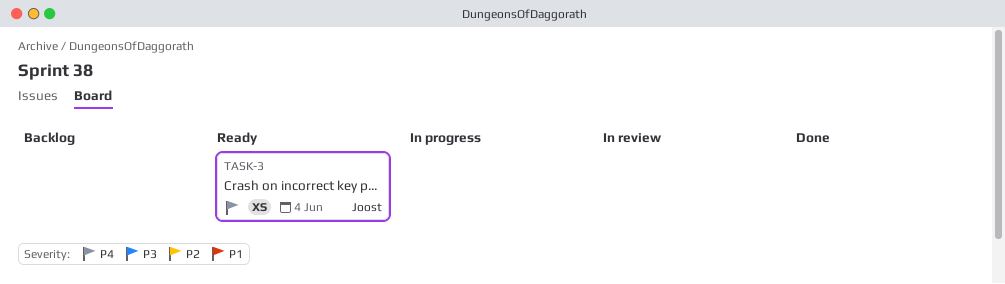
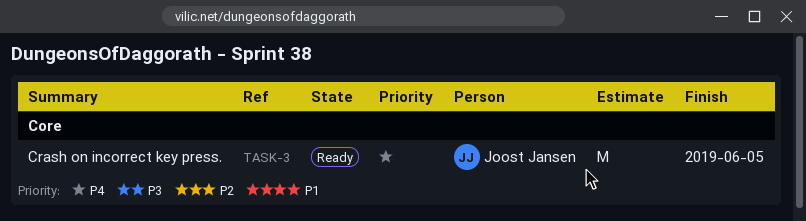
TASK-3, estimate: XS -> M
TASK-3, due: Jun 4 -> Jun 5

